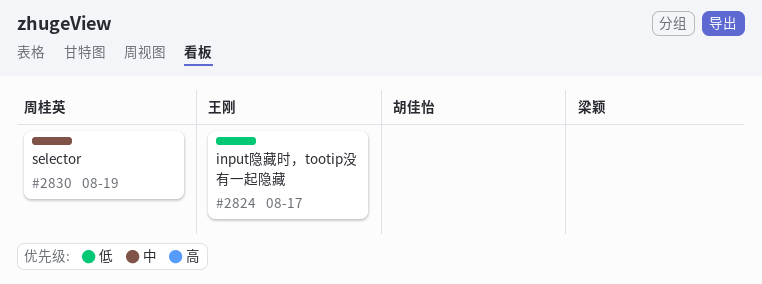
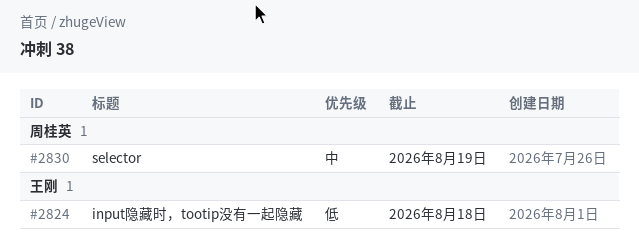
#2824, due: Aug 17 -> Aug 18

